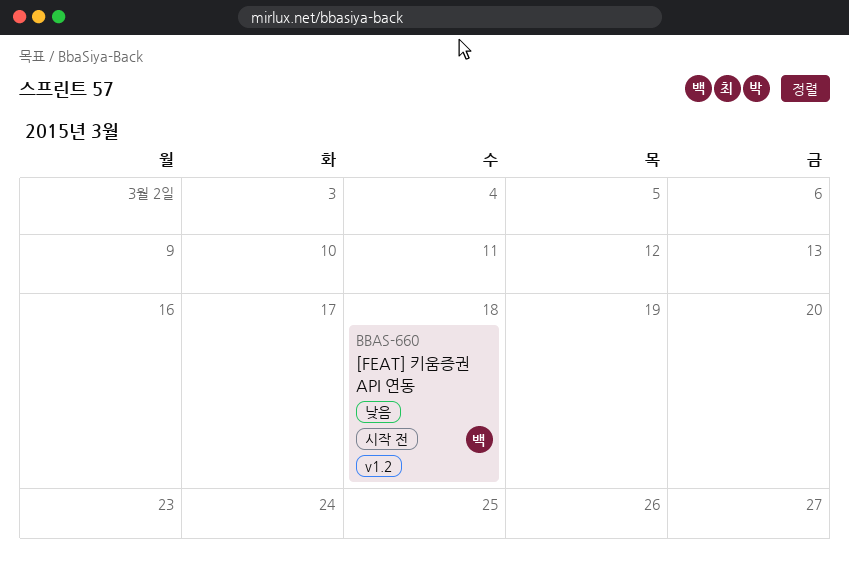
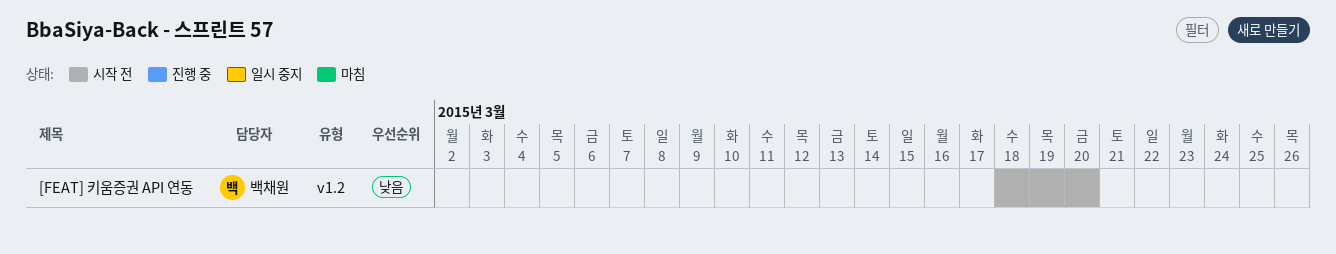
[FEAT] 키움증권 API 연동, due: Mar 18 -> Mar 20

